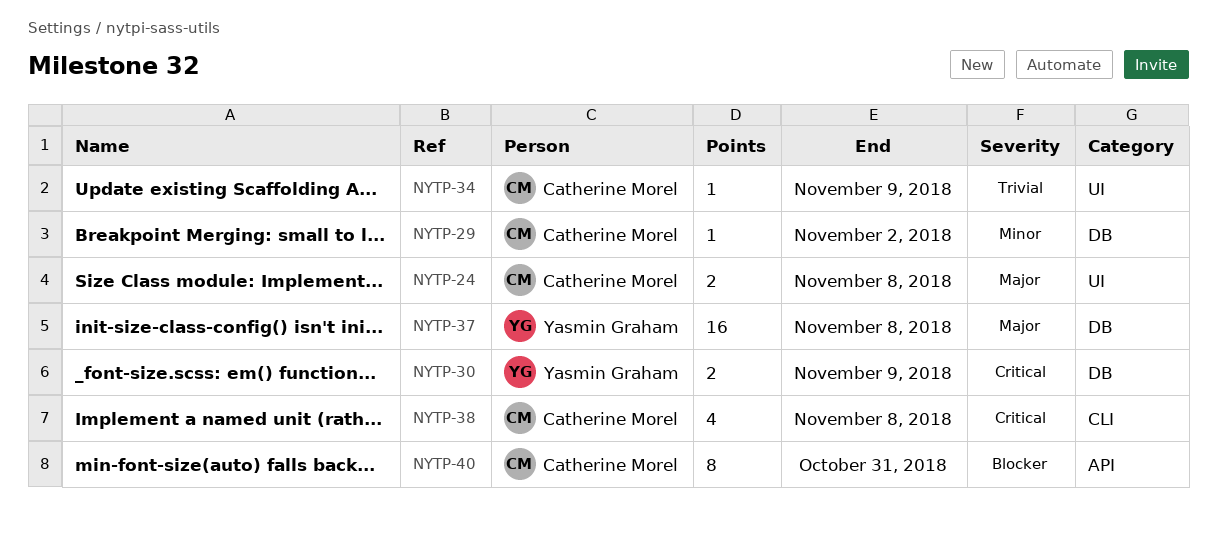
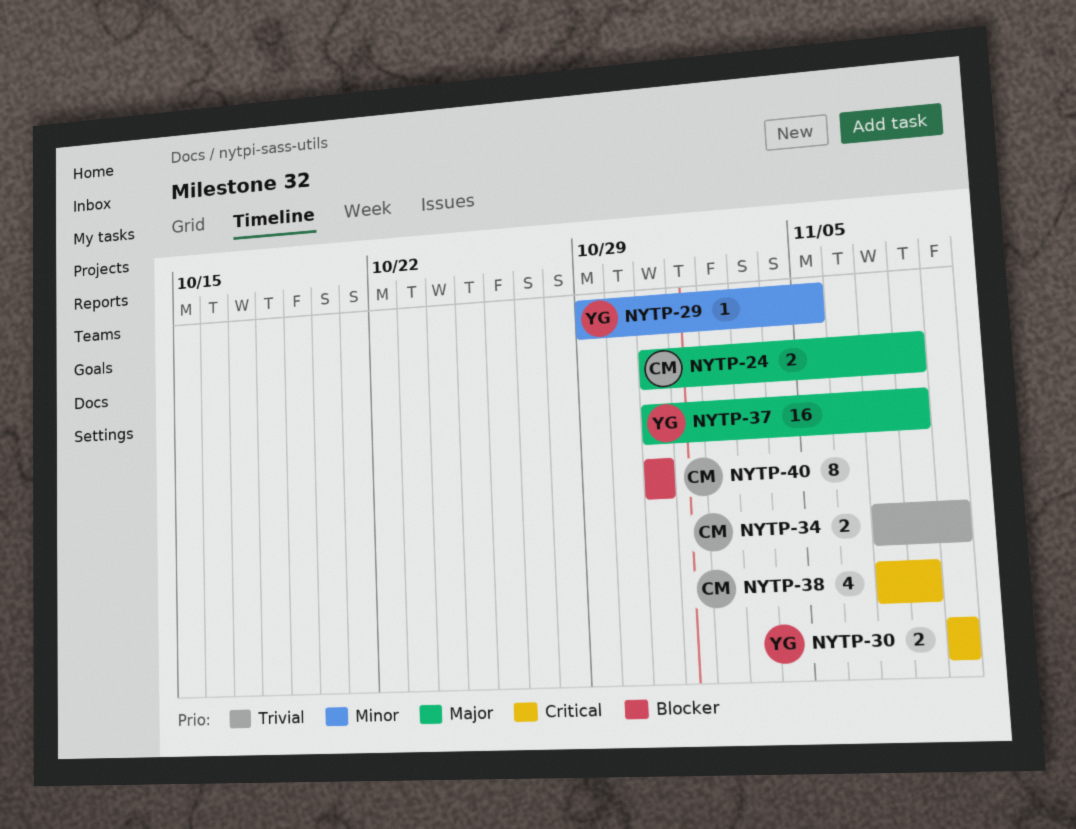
NYTP-29, owner: Catherine Morel -> Yasmin Graham
NYTP-29, due: Nov 2 -> Nov 5
NYTP-34, estimate: 1 -> 2

